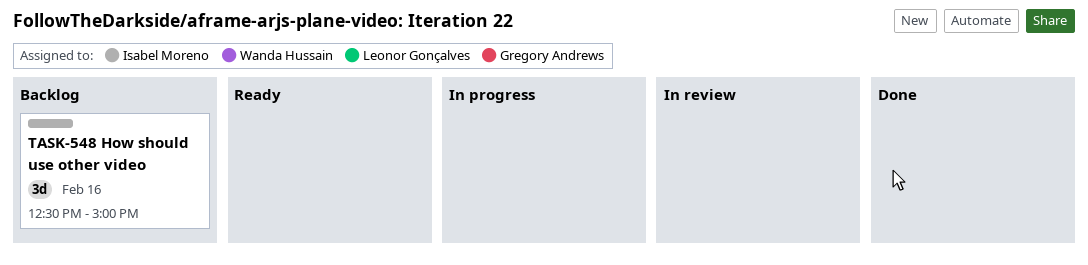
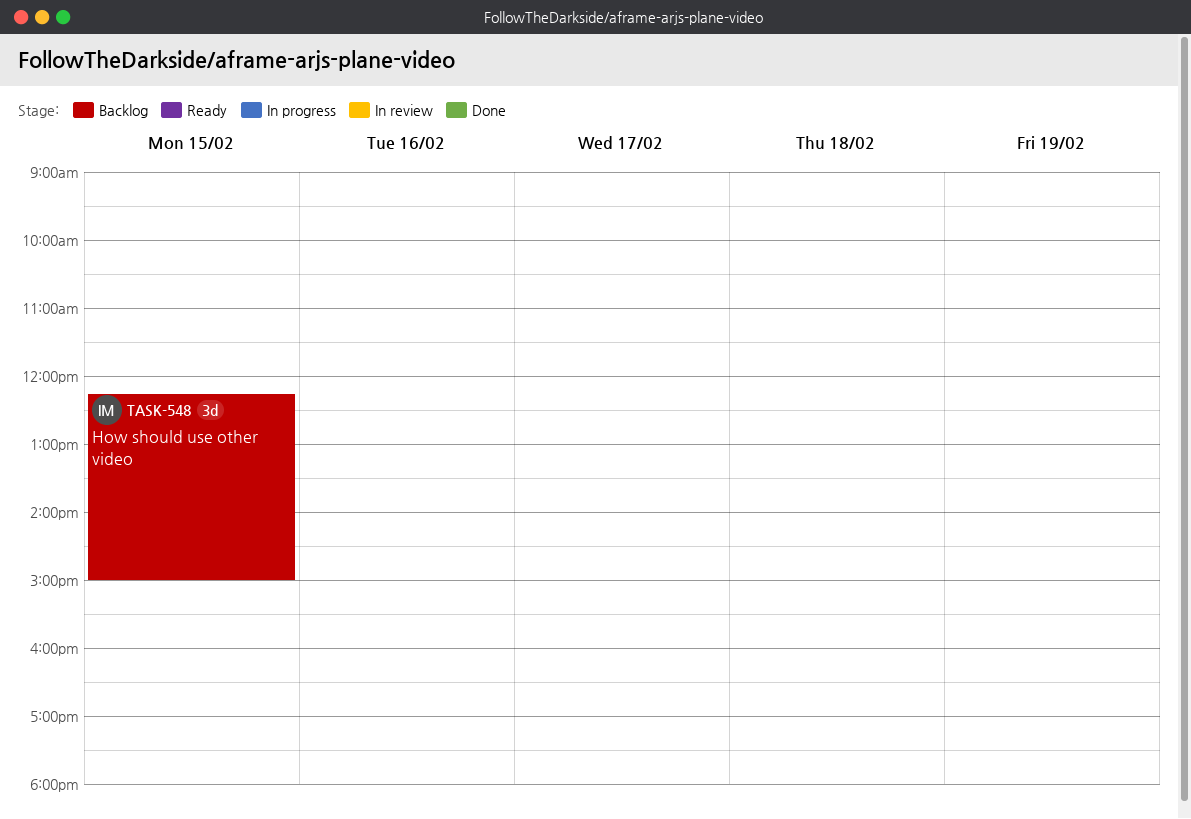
TASK-548, day: Feb 16 -> Feb 15
TASK-548, begins: 12:30 -> 12:15

